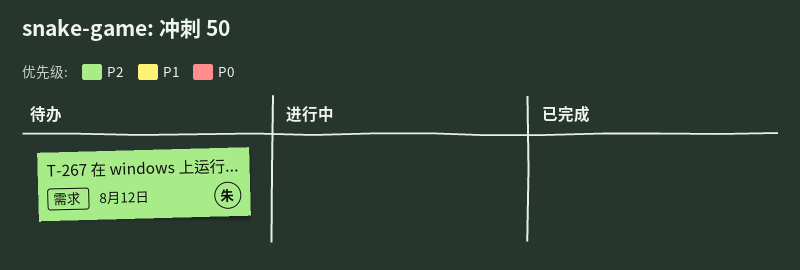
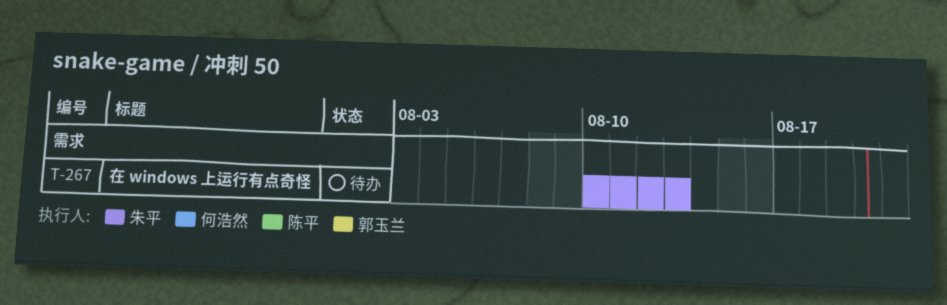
T-267, due: Aug 12 -> Aug 13

